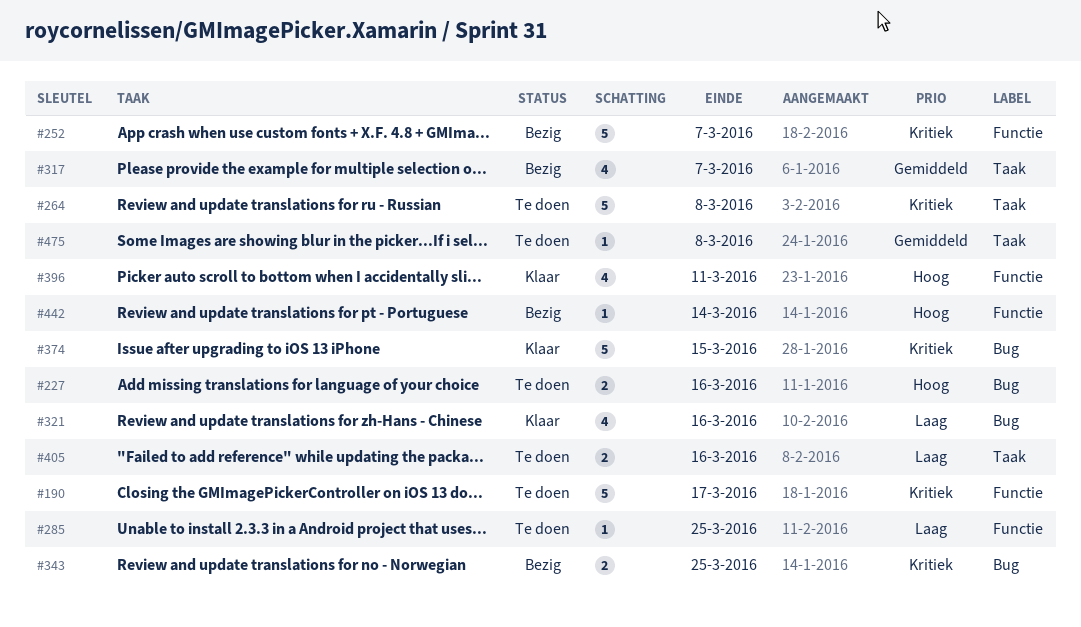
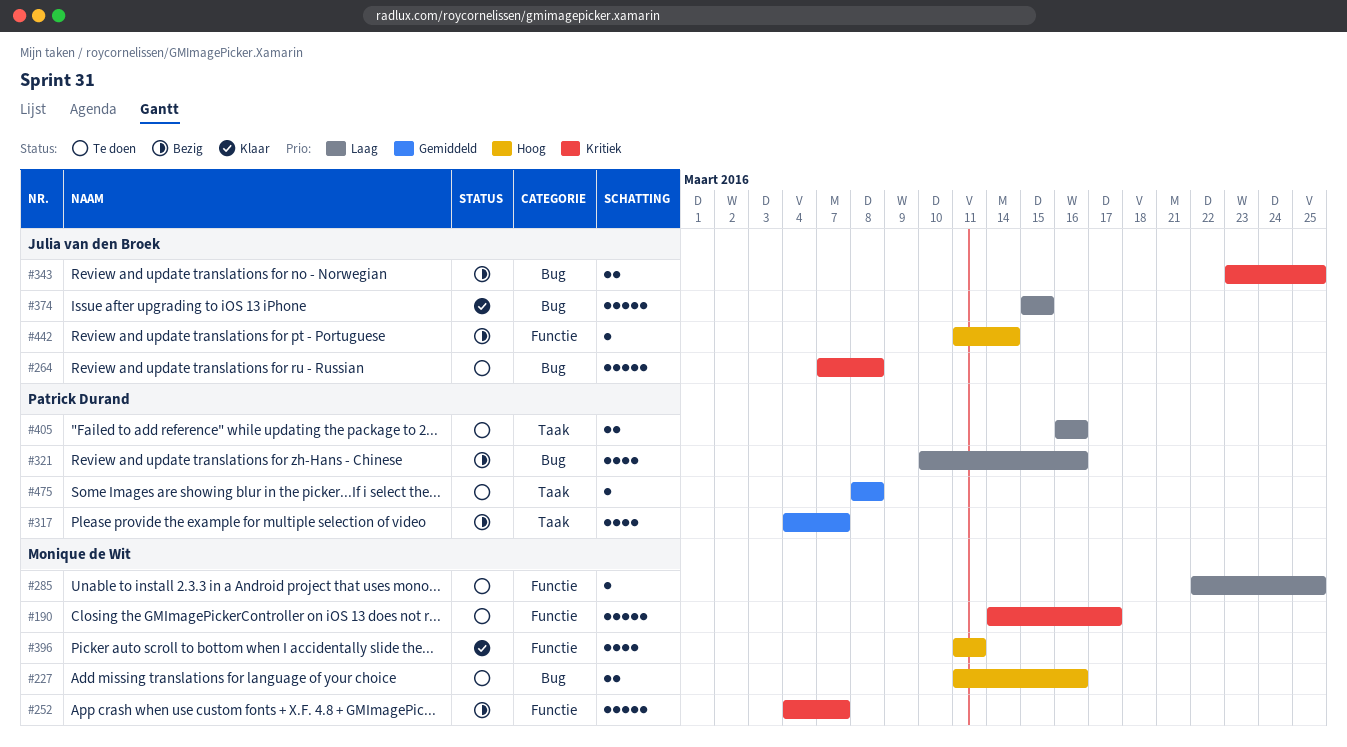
#264, label: Taak -> Bug
#321, status: Klaar -> Bezig
#374, priority: Kritiek -> Laag

